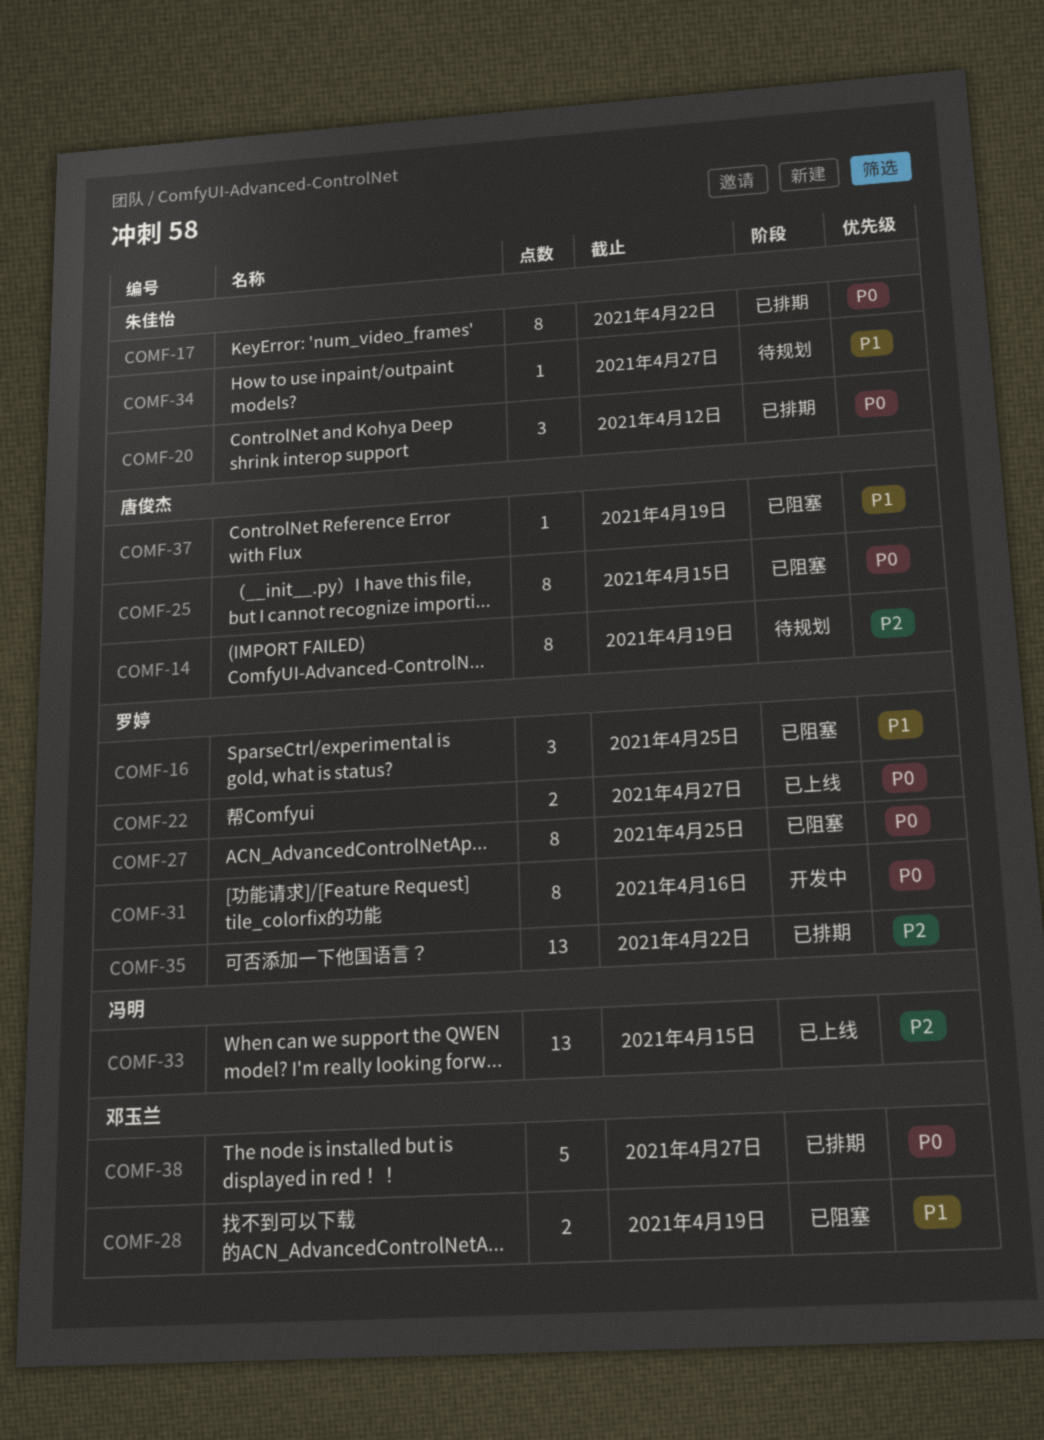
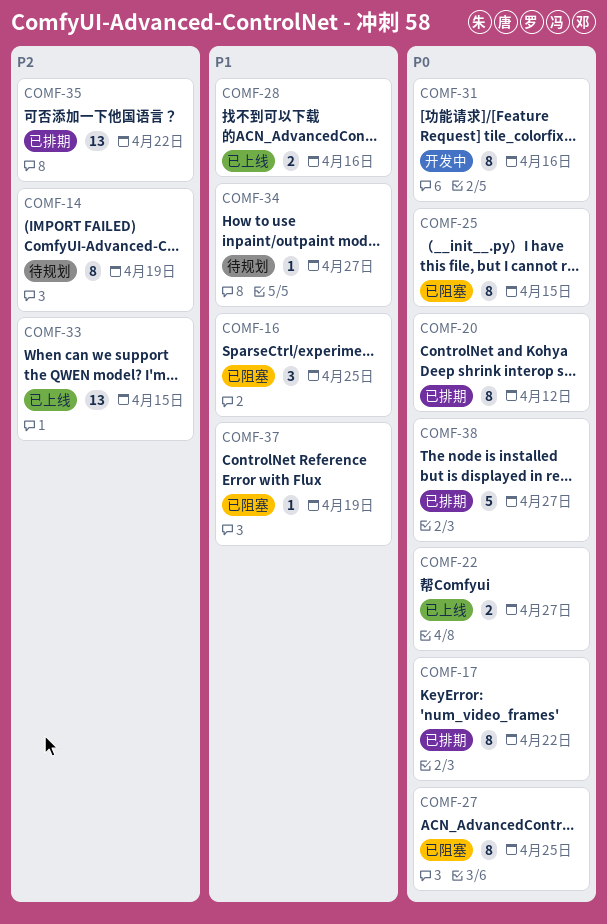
COMF-20, estimate: 3 -> 8
COMF-28, status: 已阻塞 -> 已上线
COMF-28, due: Apr 19 -> Apr 16

